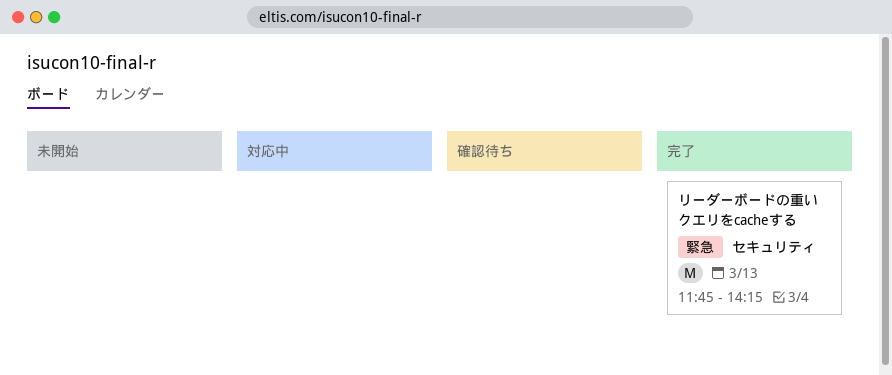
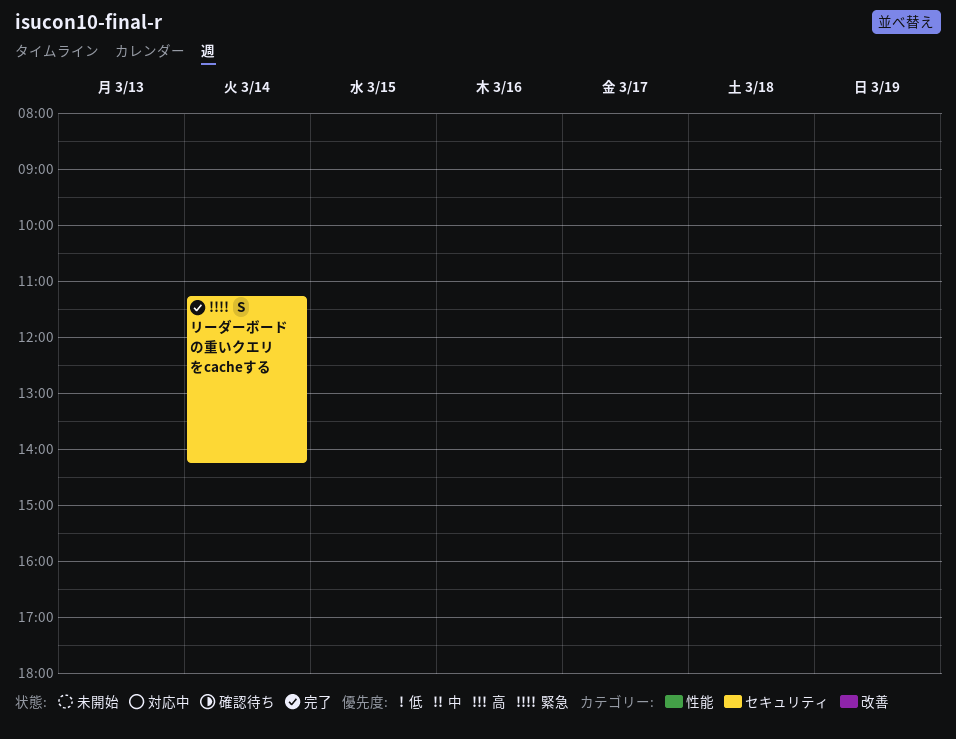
リーダーボードの重いクエリをcacheする, estimate: M -> S
リーダーボードの重いクエリをcacheする, day: Mar 13 -> Mar 14
リーダーボードの重いクエリをcacheする, begins: 11:45 -> 11:15

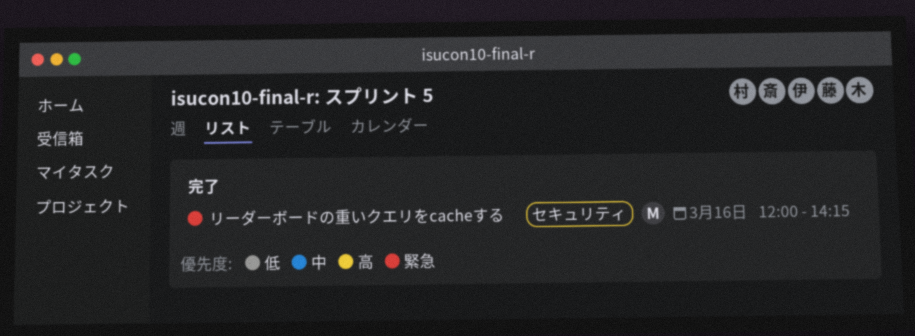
リーダーボードの重いクエリをcacheする, estimate: S -> M
リーダーボードの重いクエリをcacheする, day: Mar 14 -> Mar 16
リーダーボードの重いクエリをcacheする, begins: 11:15 -> 12:00

